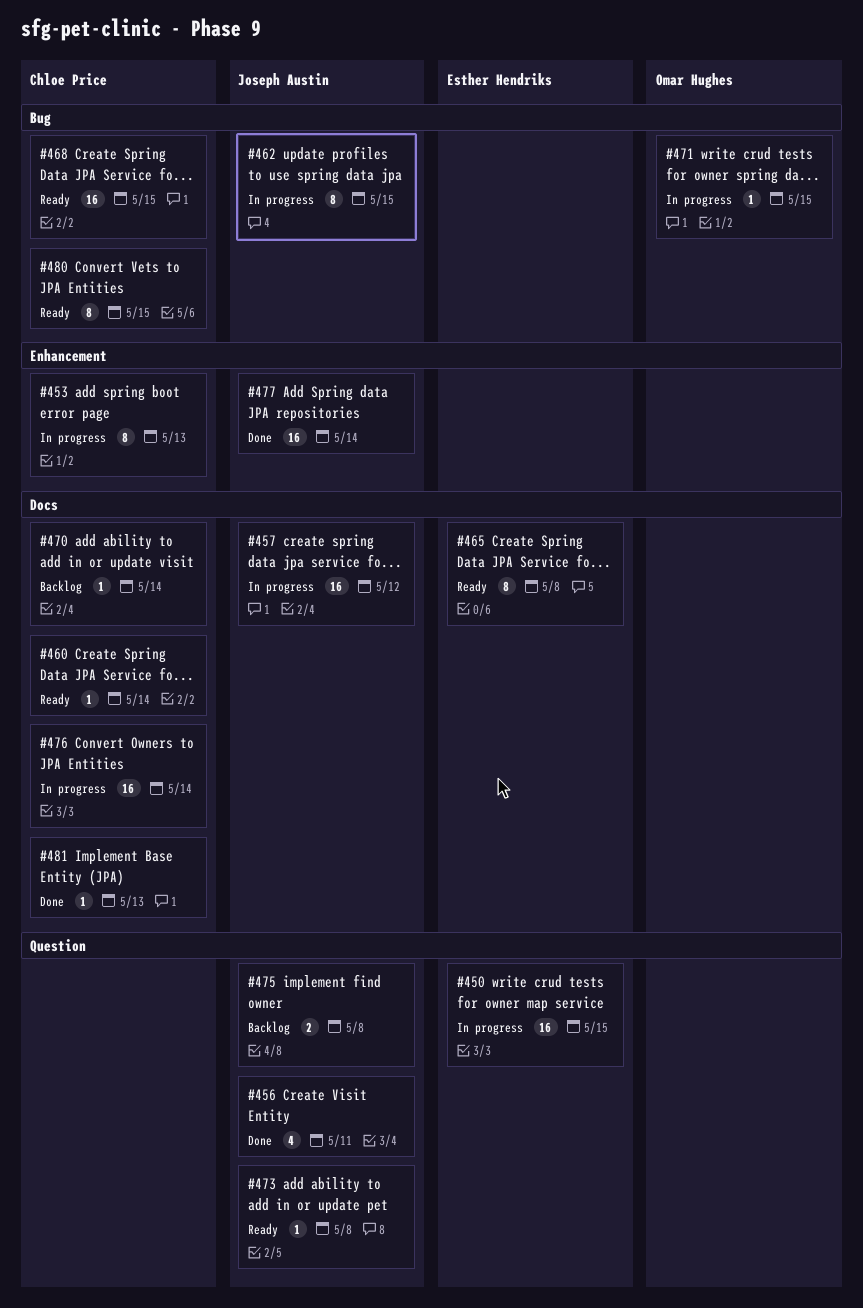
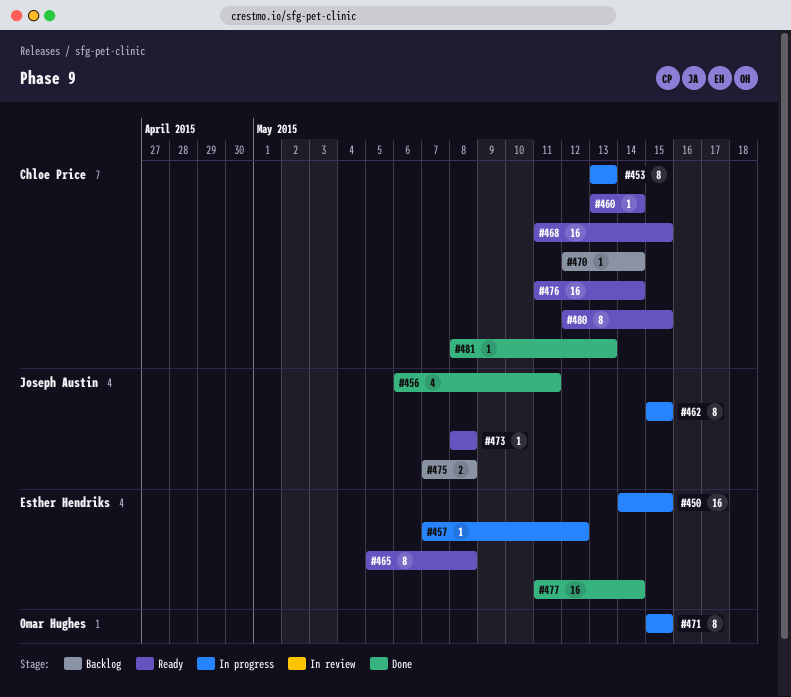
#457, owner: Joseph Austin -> Esther Hendriks
#457, estimate: 16 -> 1
#471, estimate: 1 -> 8
#476, status: In progress -> Ready
#477, owner: Joseph Austin -> Esther Hendriks

